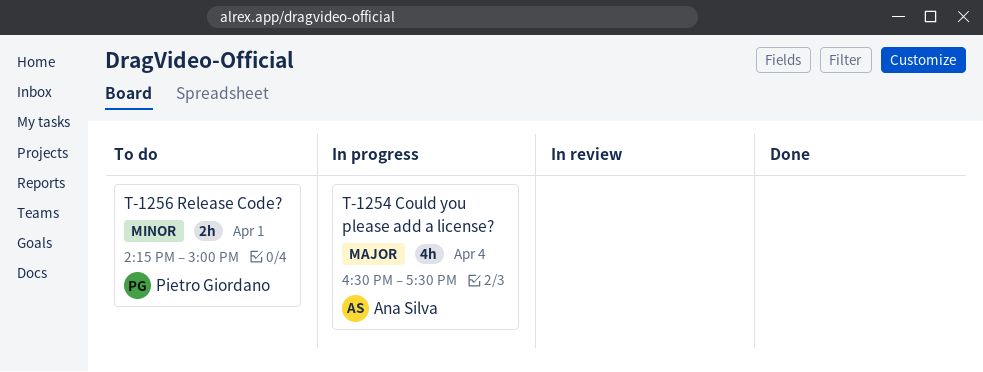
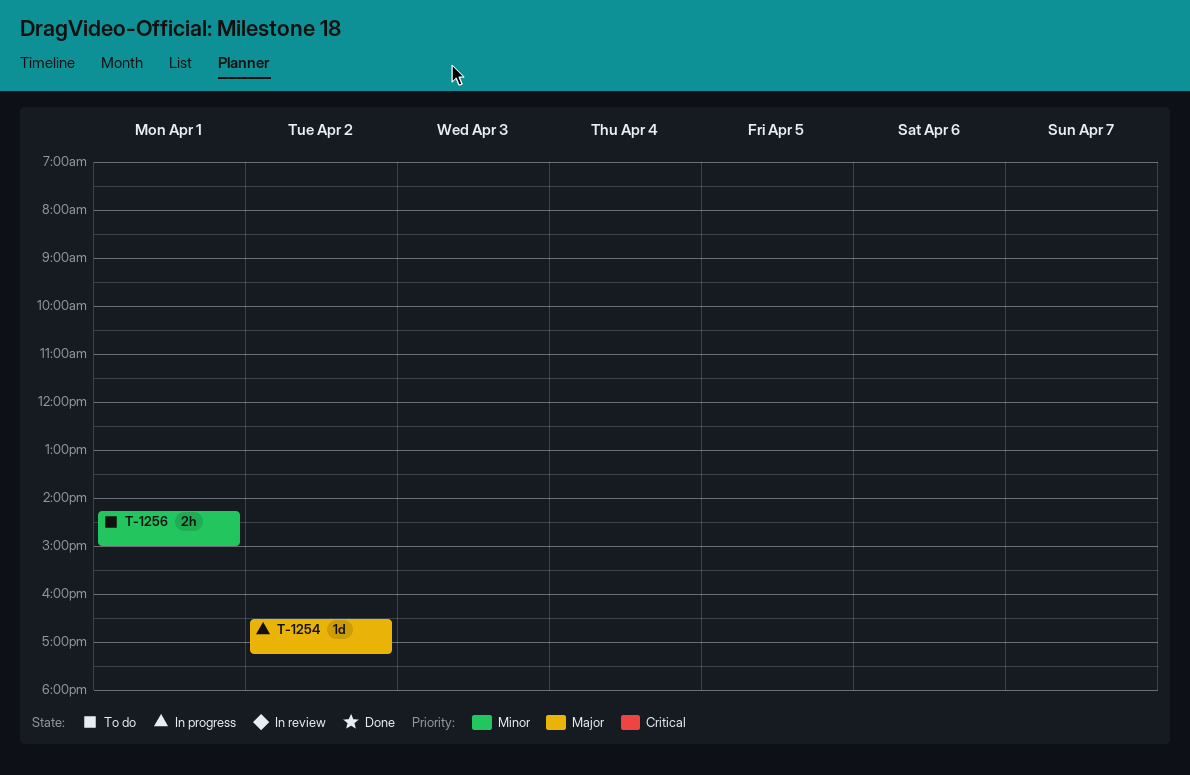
T-1254, estimate: 4h -> 1d
T-1254, day: Apr 4 -> Apr 2
T-1254, ends: 17:30 -> 17:15

